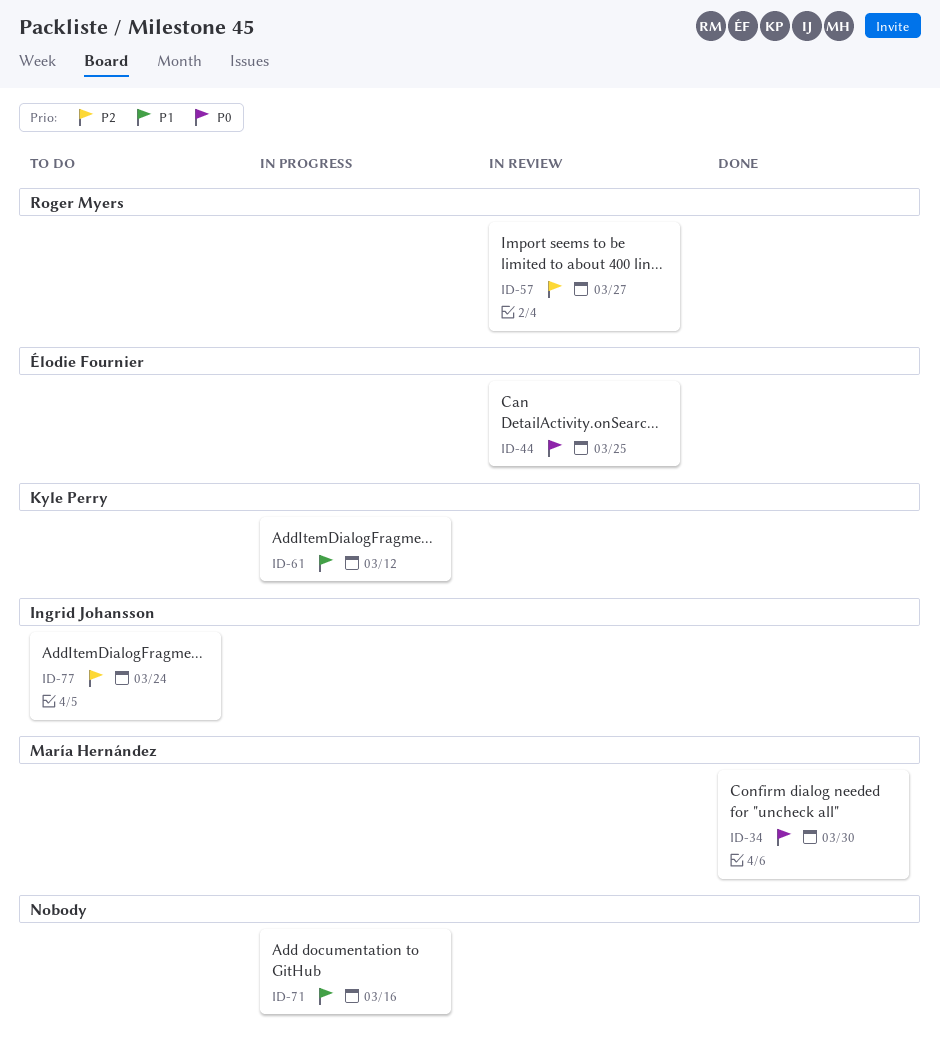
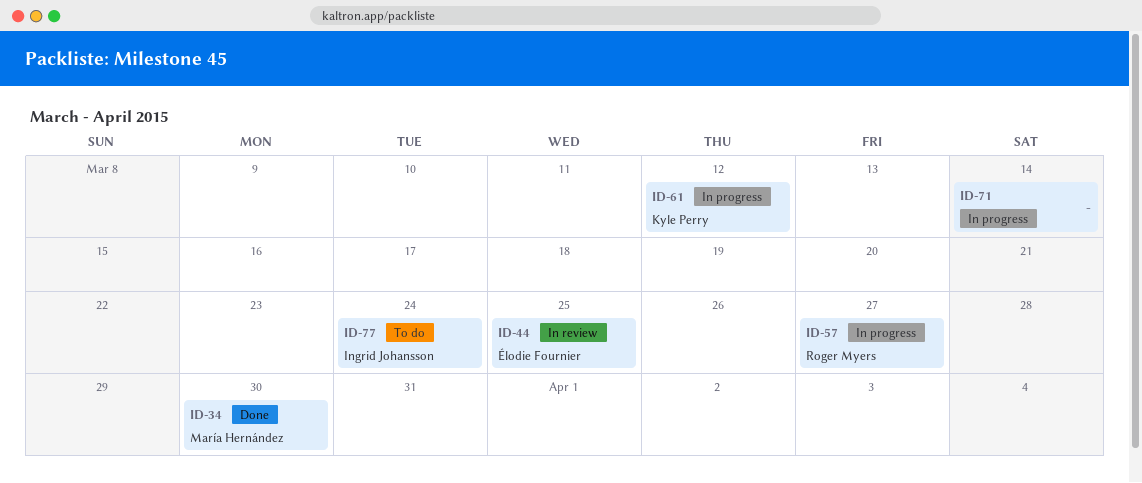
ID-57, status: In review -> In progress
ID-71, due: Mar 16 -> Mar 14

